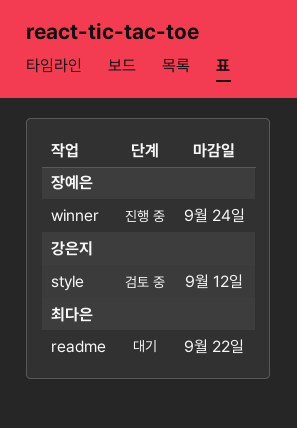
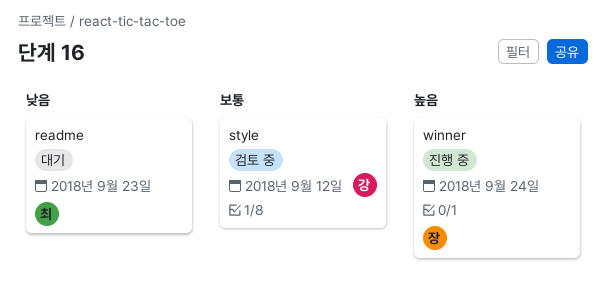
readme, due: Sep 22 -> Sep 23

